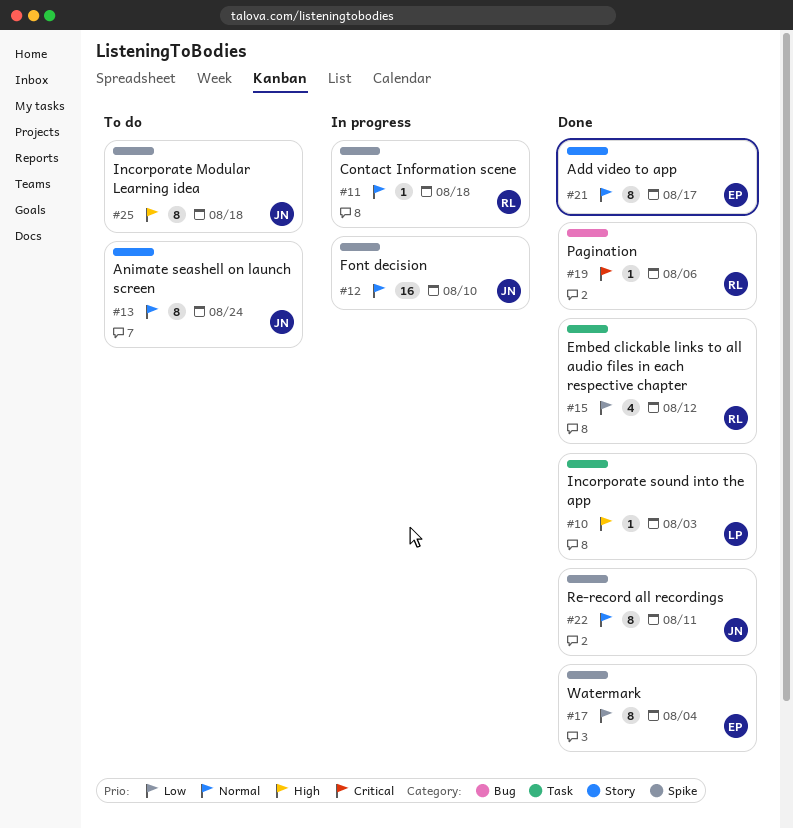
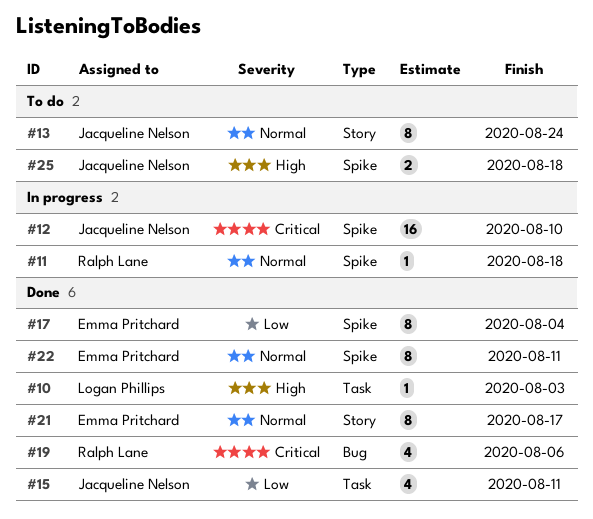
#12, priority: Normal -> Critical
#15, owner: Ralph Lane -> Jacqueline Nelson
#15, due: Aug 12 -> Aug 11
#19, estimate: 1 -> 4
#22, owner: Jacqueline Nelson -> Emma Pritchard
#25, estimate: 8 -> 2

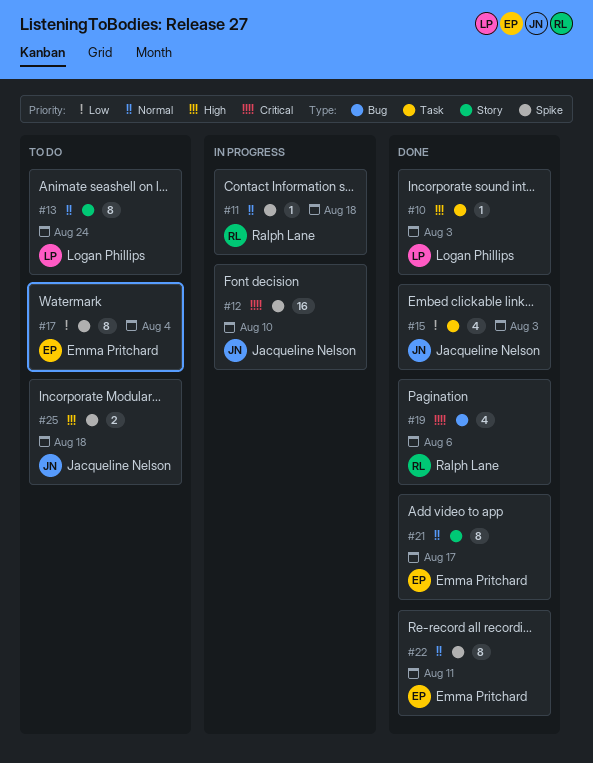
#13, owner: Jacqueline Nelson -> Logan Phillips
#15, due: Aug 11 -> Aug 3
#17, status: Done -> To do

